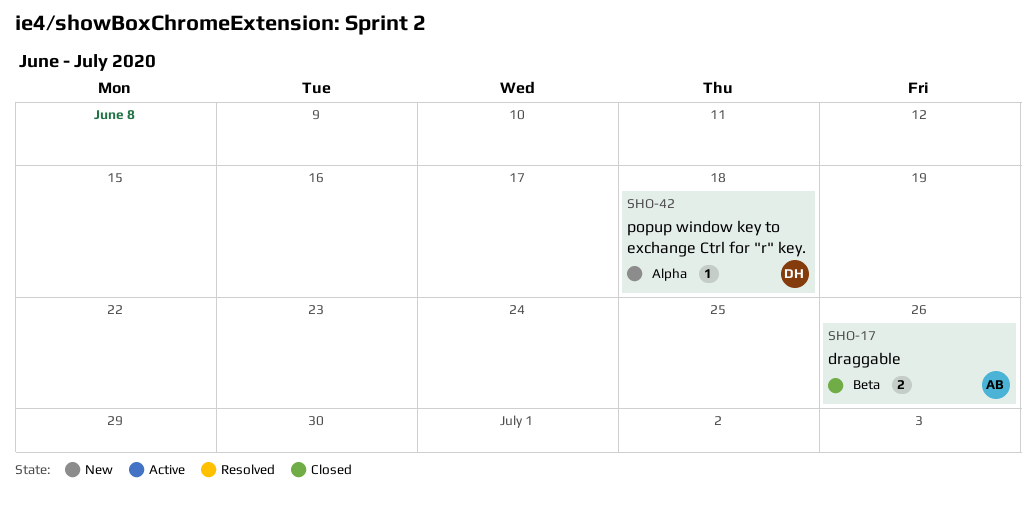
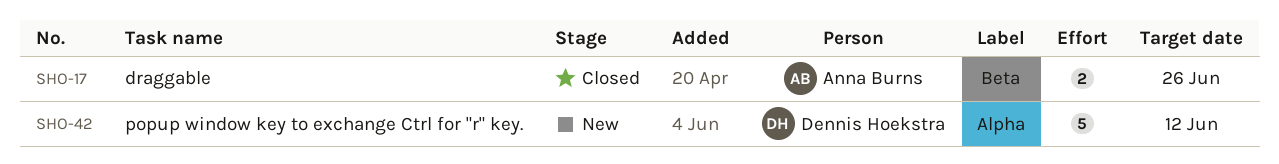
SHO-42, estimate: 1 -> 5
SHO-42, due: Jun 18 -> Jun 12

